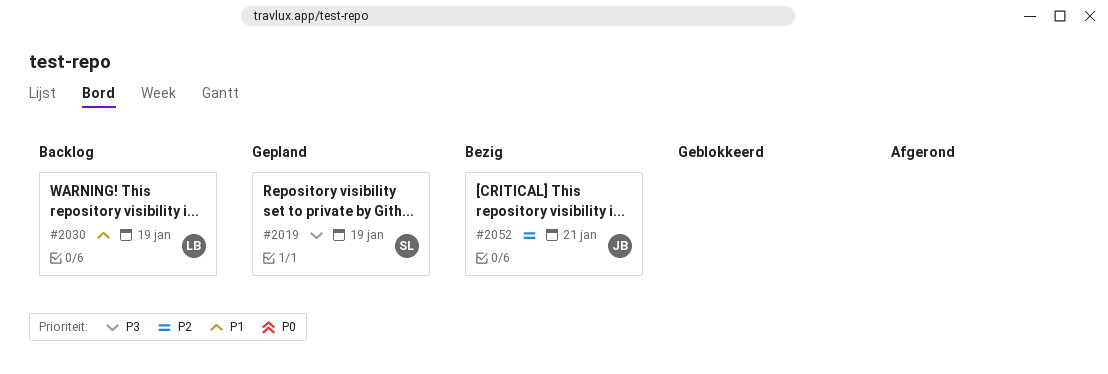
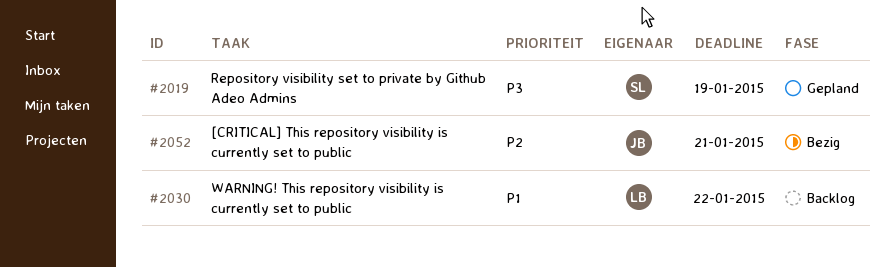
#2030, due: Jan 19 -> Jan 22

